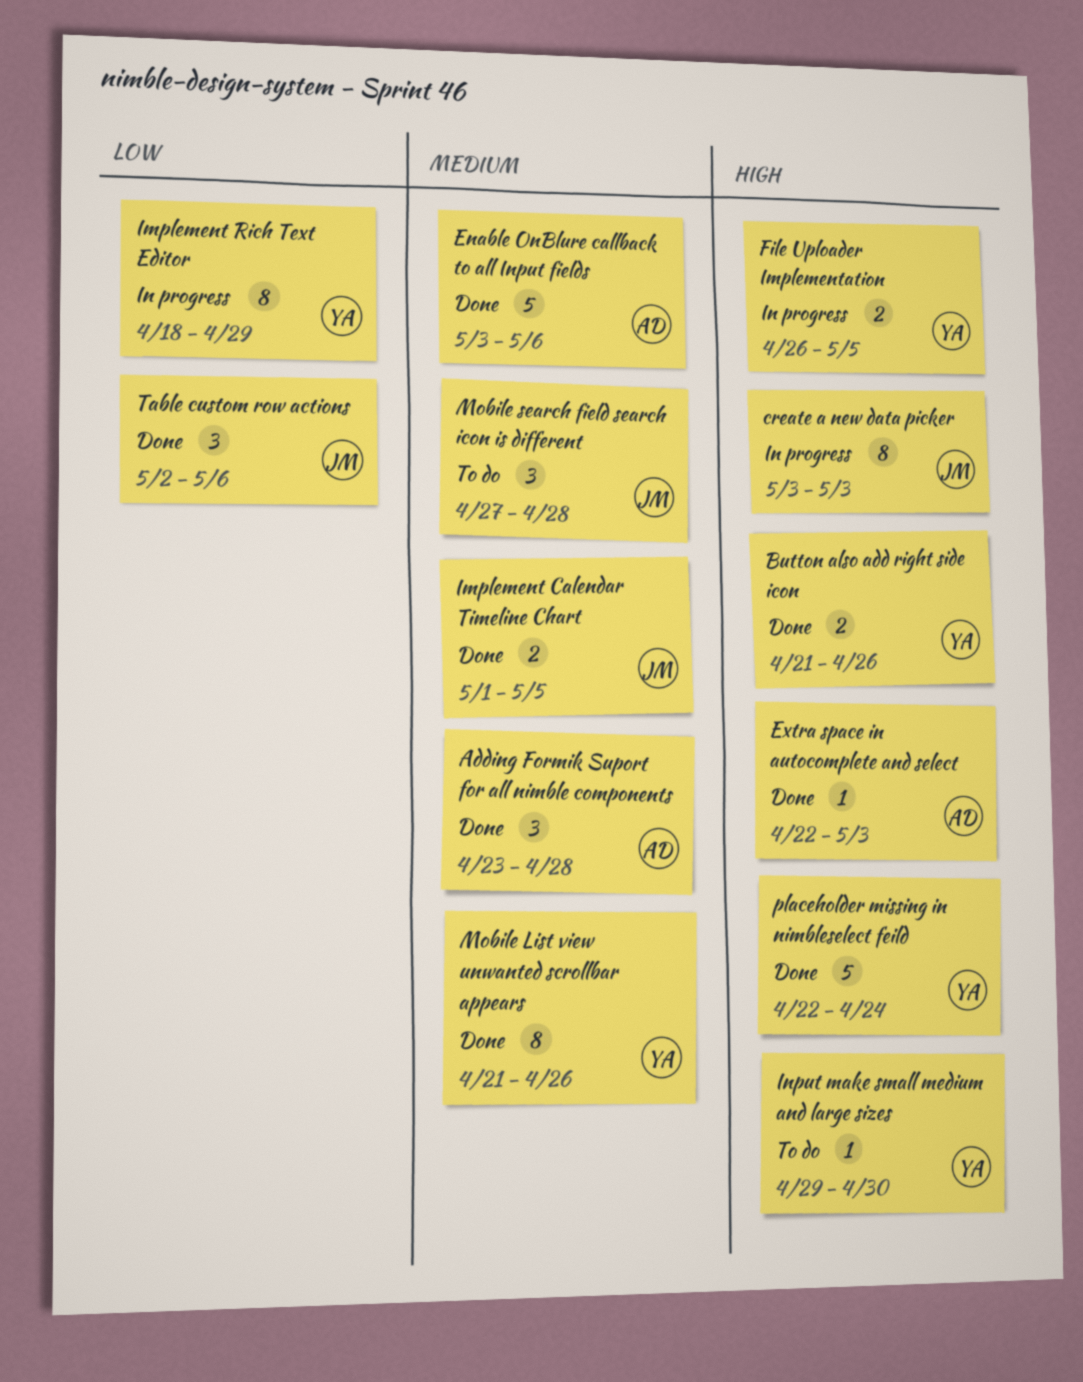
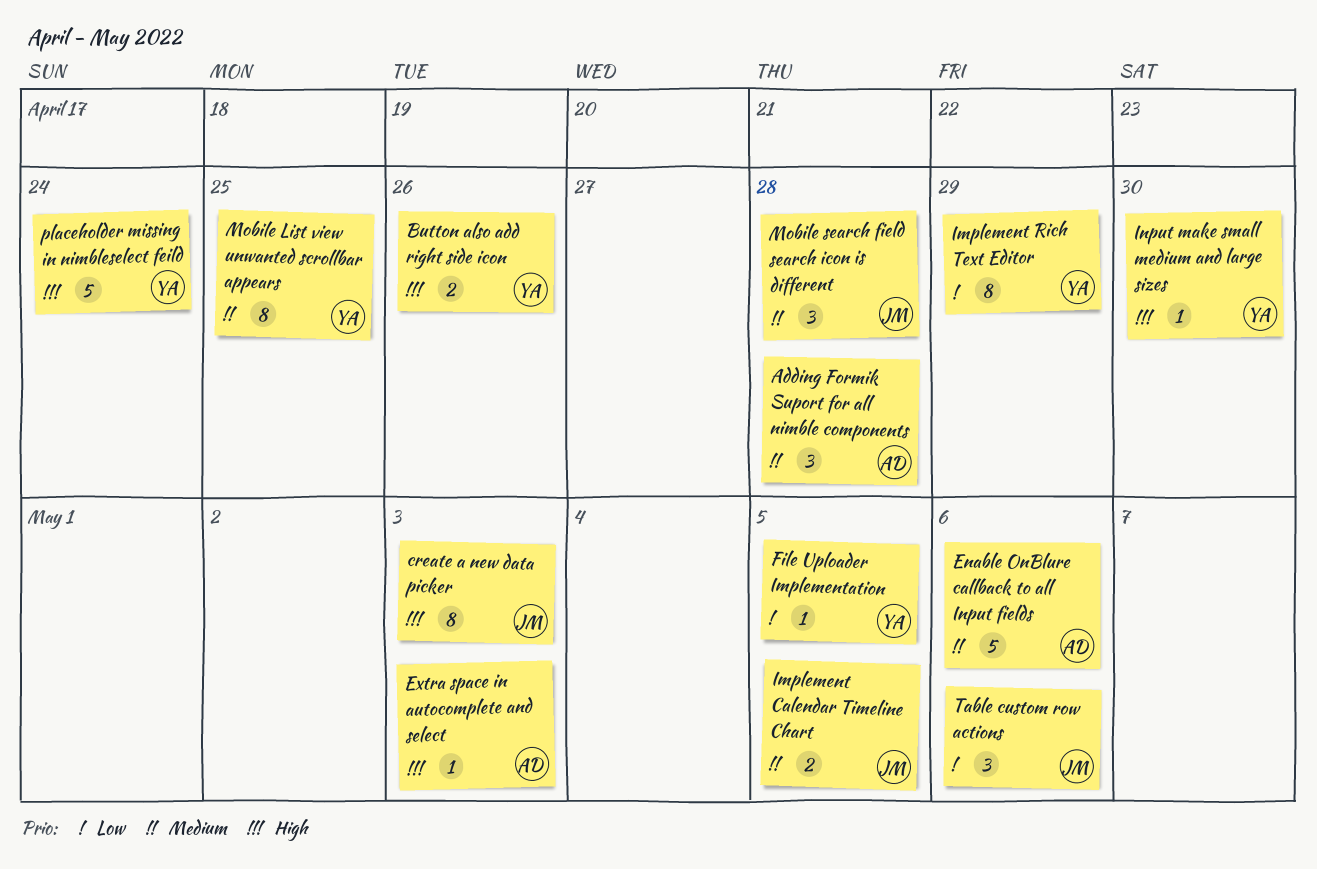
File Uploader Implementation, priority: High -> Low
File Uploader Implementation, estimate: 2 -> 1
Mobile List view unwanted scrollbar appears, due: Apr 26 -> Apr 25

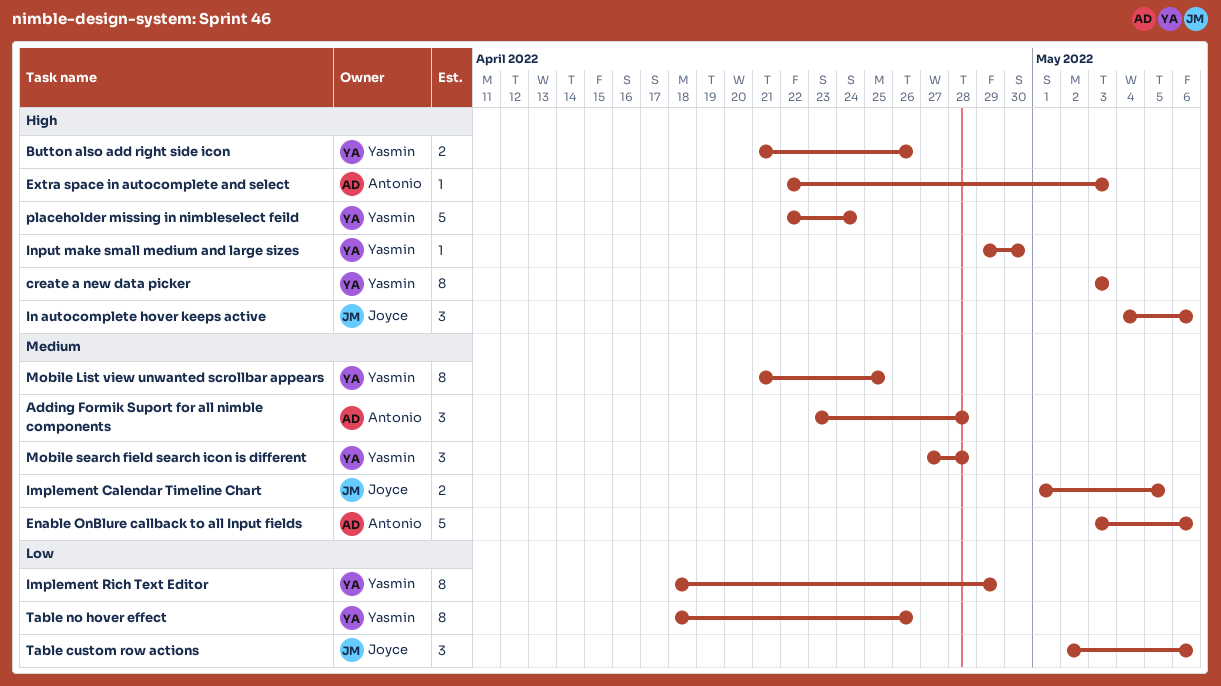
create a new data picker, owner: Joyce -> Yasmin
File Uploader Implementation: present -> none
In autocomplete hover keeps active: none -> present
Mobile search field search icon is different, owner: Joyce -> Yasmin
Table no hover effect: none -> present

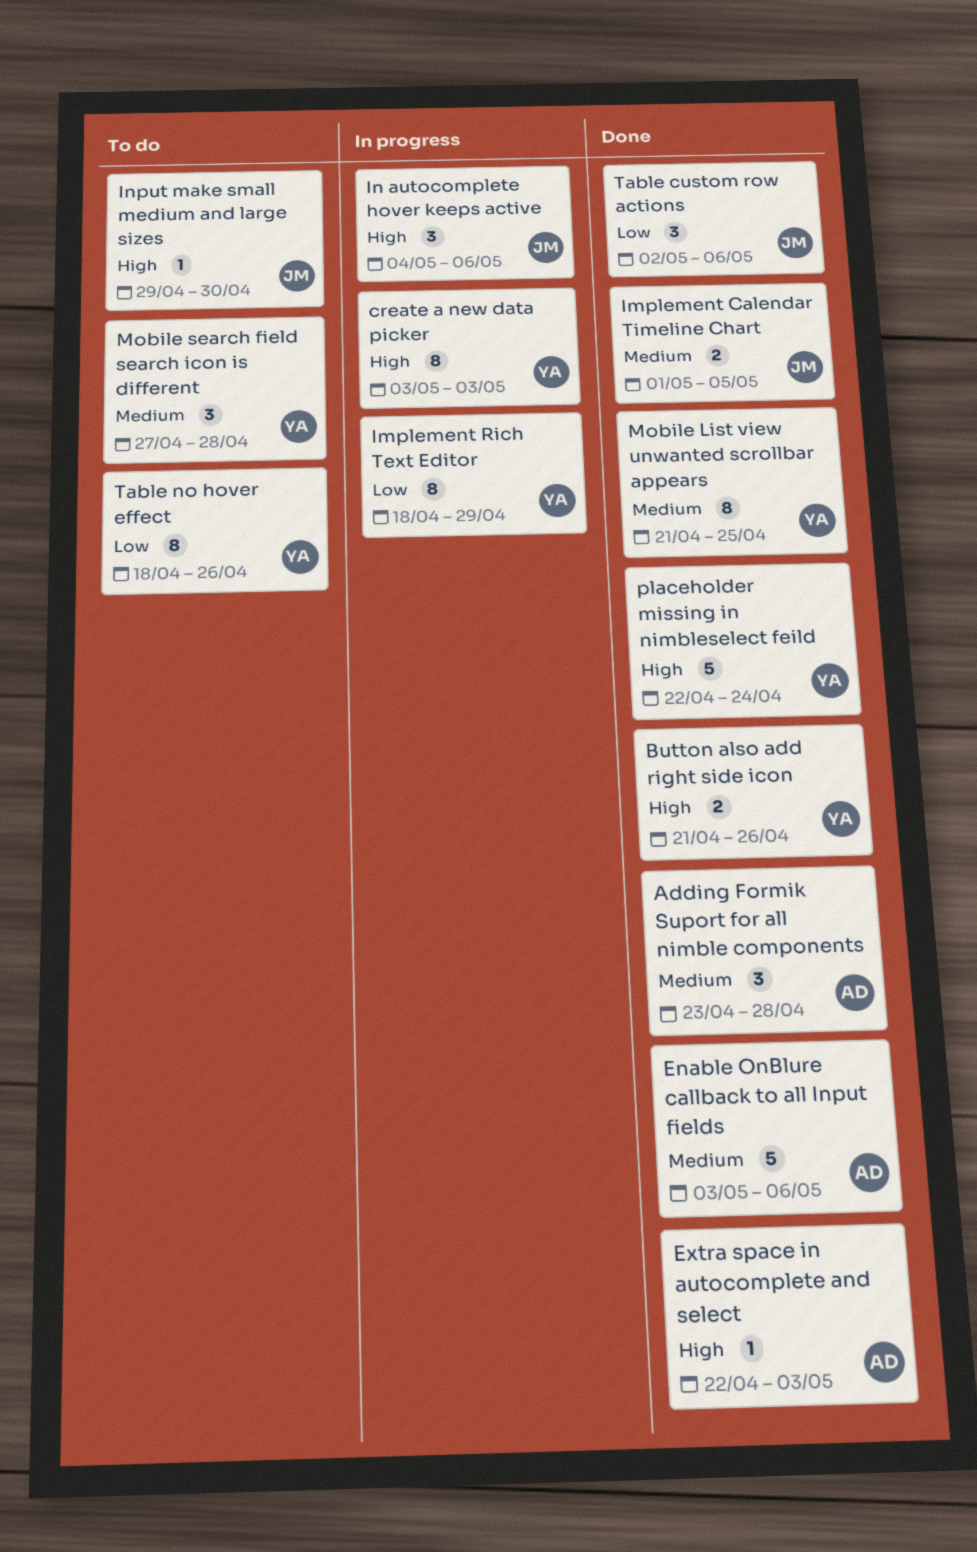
Input make small medium and large sizes, owner: Yasmin -> Joyce

